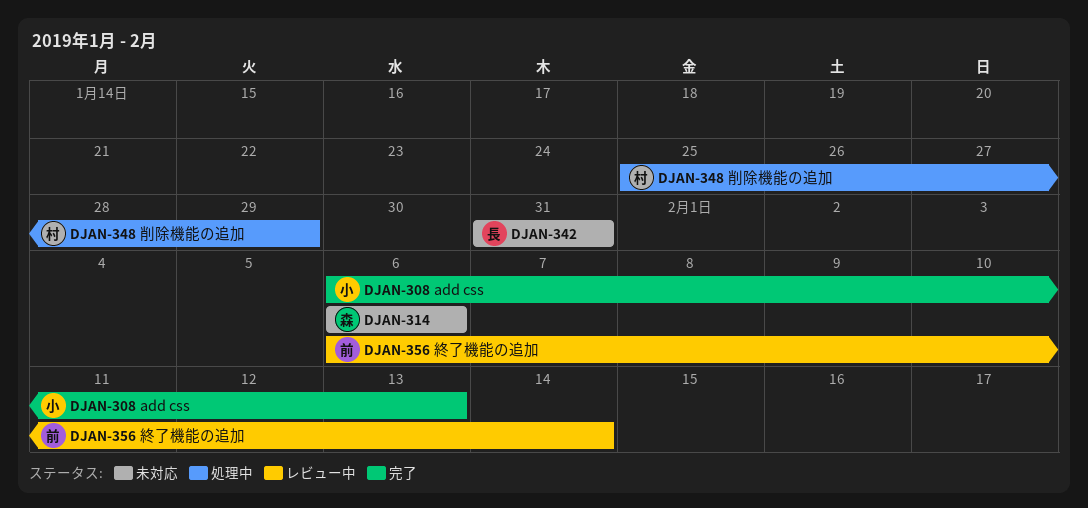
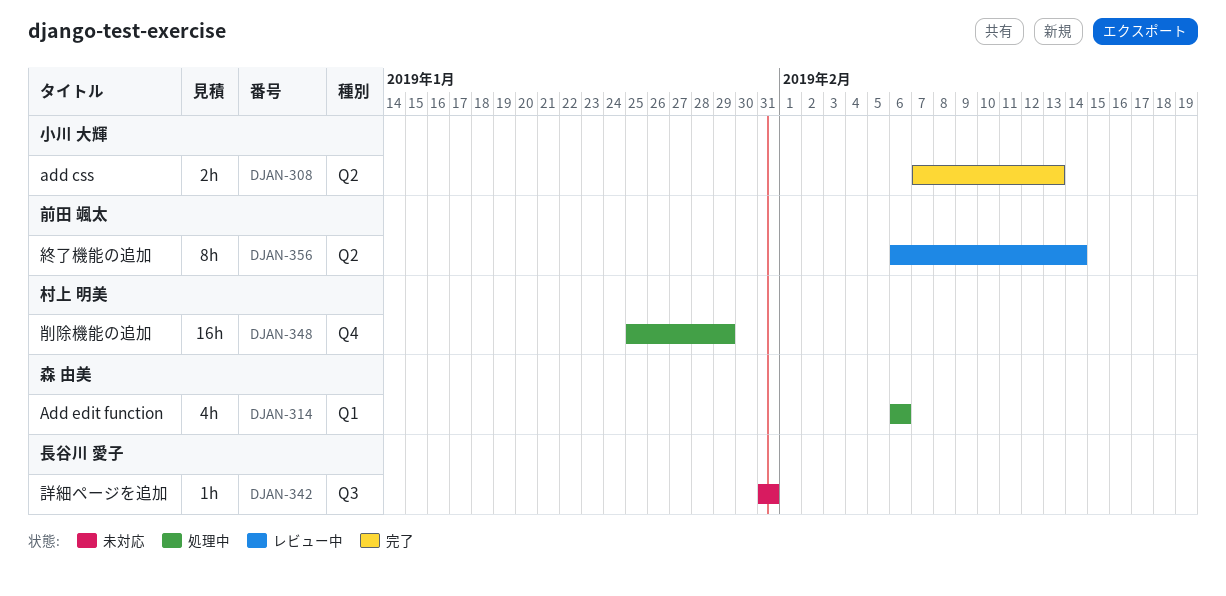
DJAN-308, start: Feb 6 -> Feb 7
DJAN-314, status: 未対応 -> 処理中

